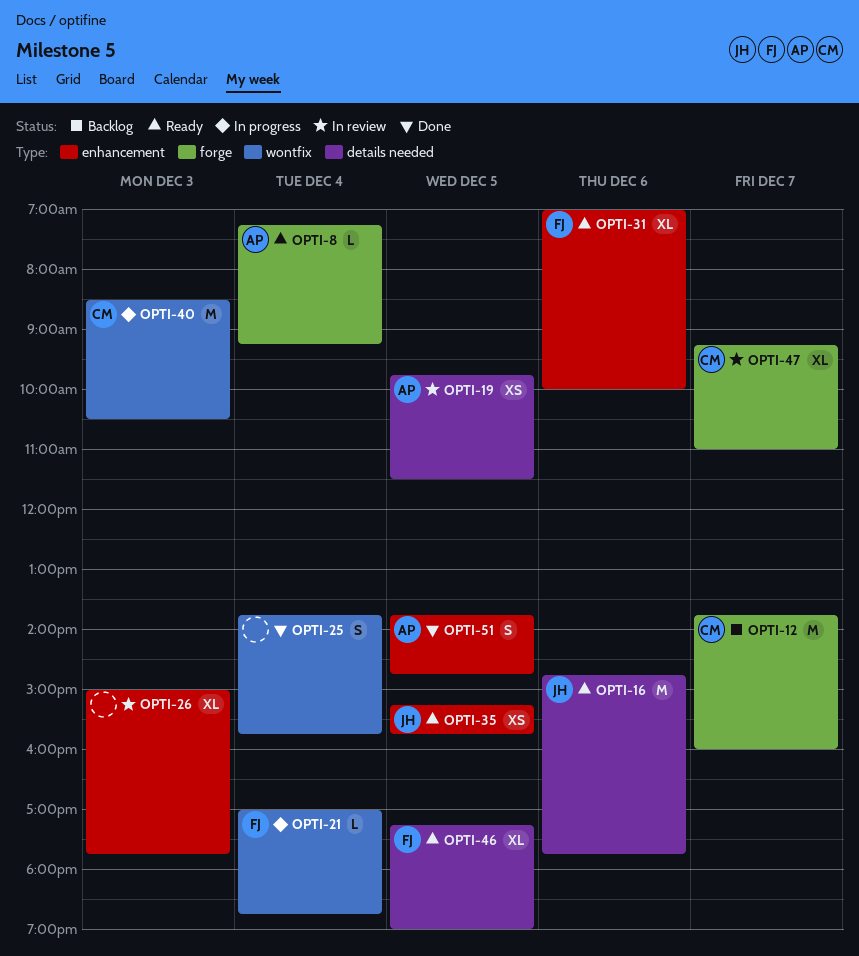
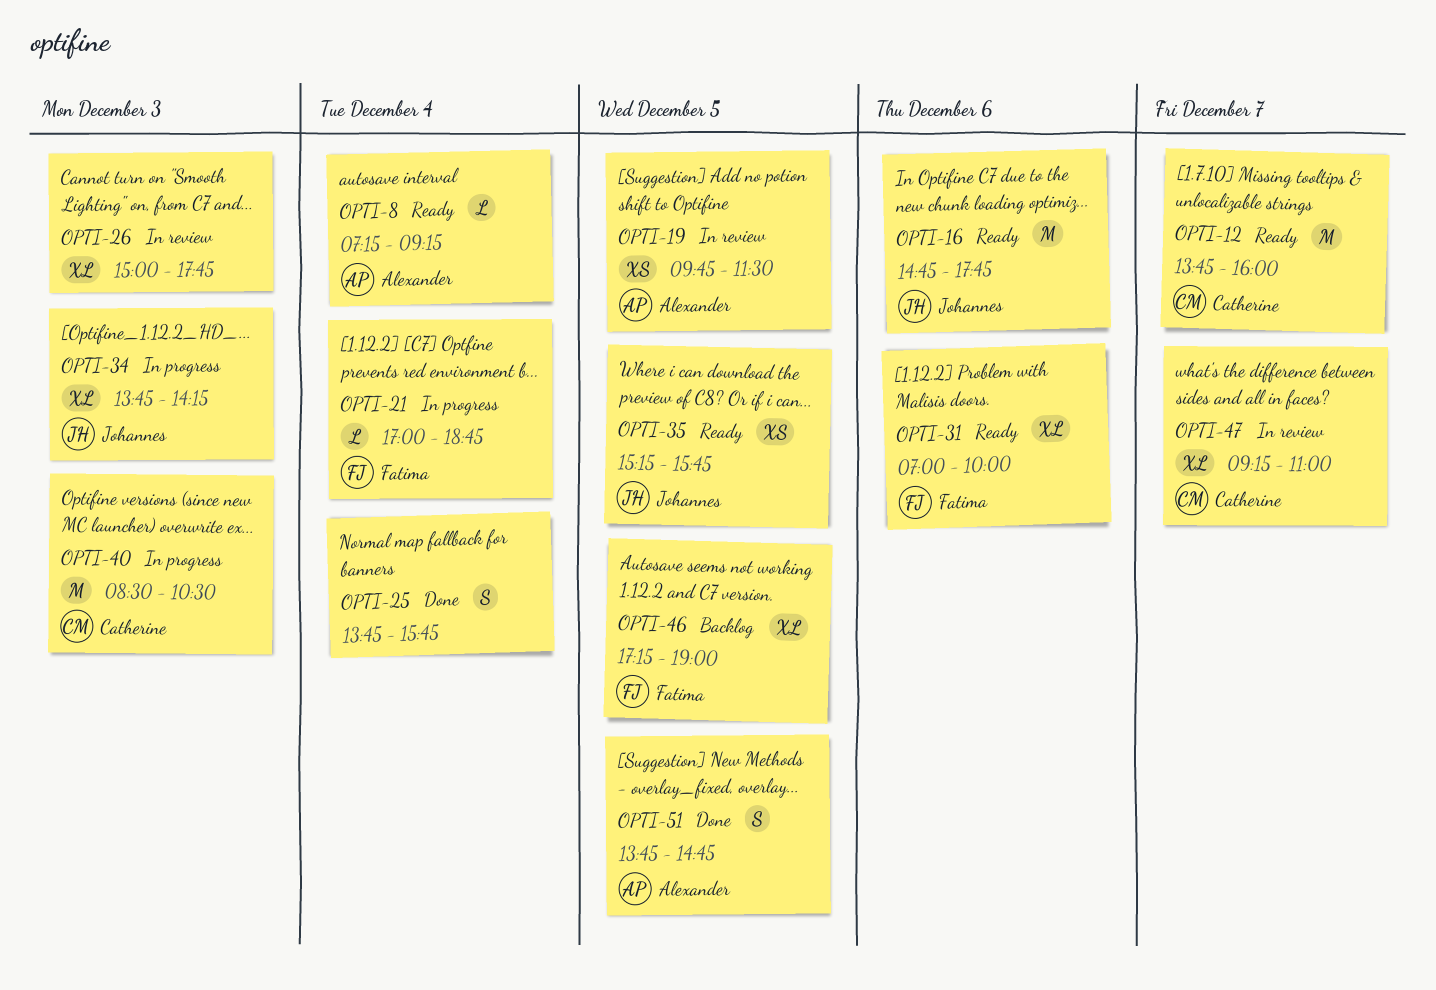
OPTI-12, status: Backlog -> Ready
OPTI-34: none -> present
OPTI-46, status: Ready -> Backlog

